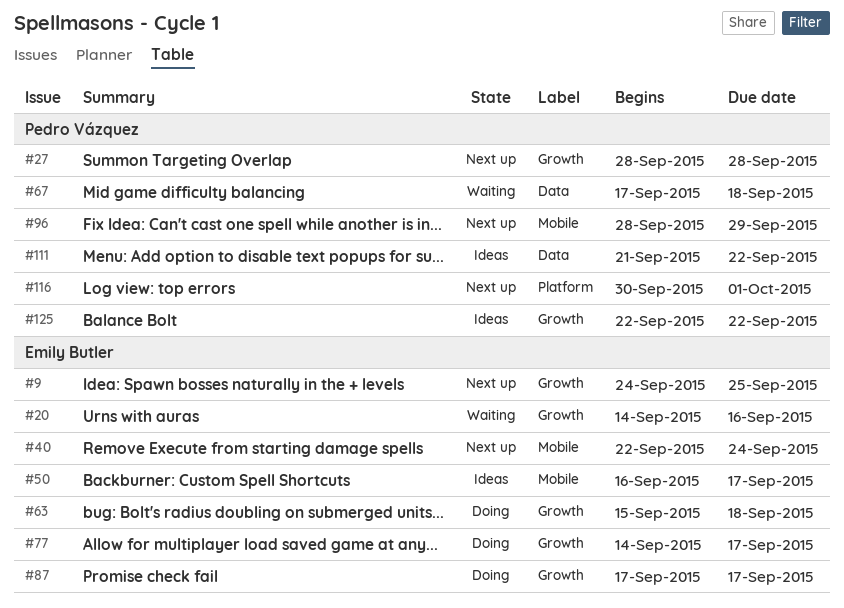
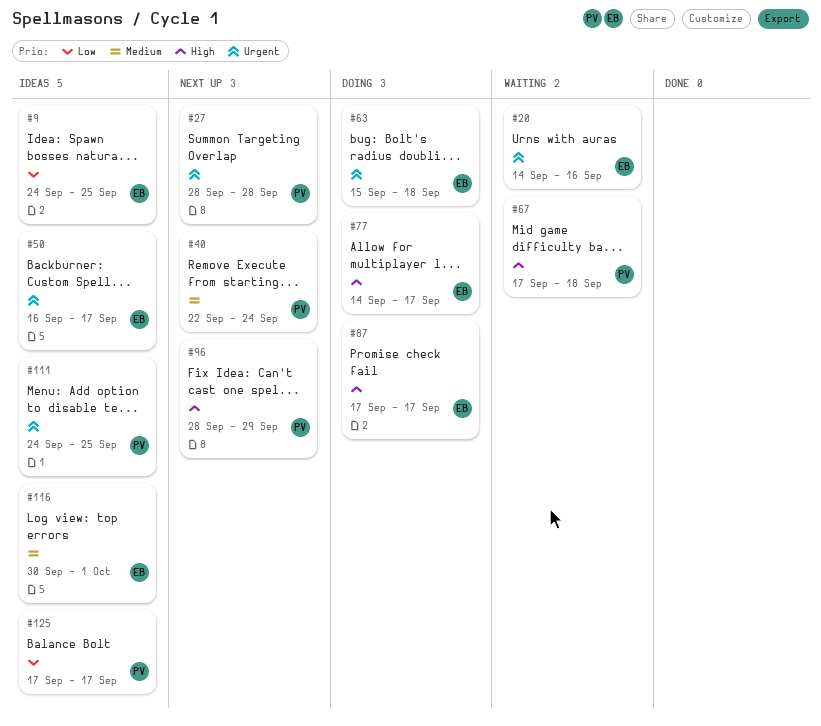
#9, status: Next up -> Ideas
#40, owner: Emily Butler -> Pedro Vázquez
#111, start: Sep 21 -> Sep 24
#111, due: Sep 22 -> Sep 25
#116, status: Next up -> Ideas
#116, owner: Pedro Vázquez -> Emily Butler
#125, start: Sep 22 -> Sep 17
#125, due: Sep 22 -> Sep 17

